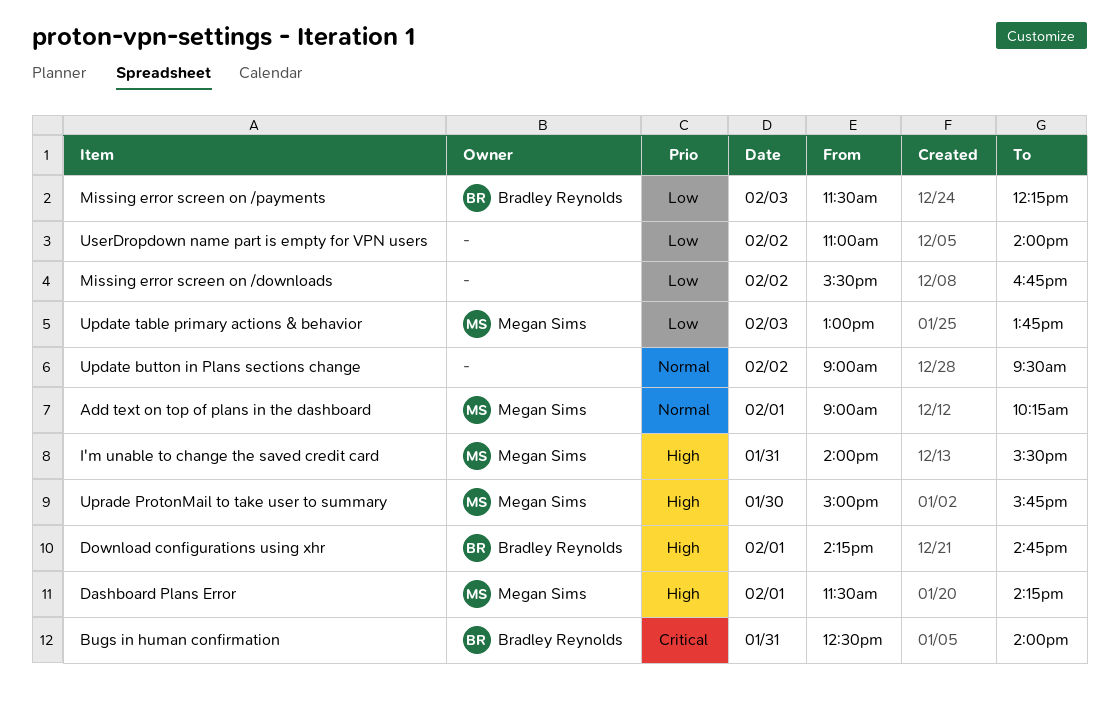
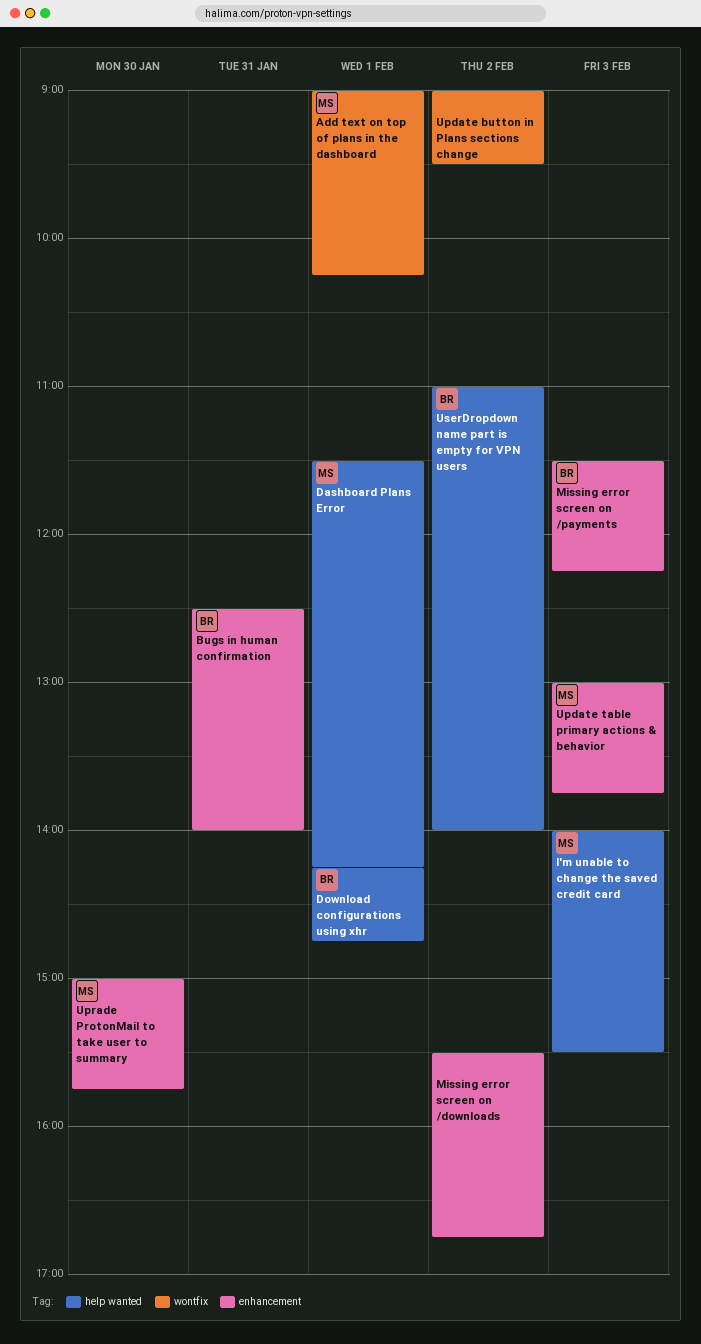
I'm unable to change the saved credit card, day: Jan 31 -> Feb 3
UserDropdown name part is empty for VPN users, owner: none -> Bradley Reynolds

